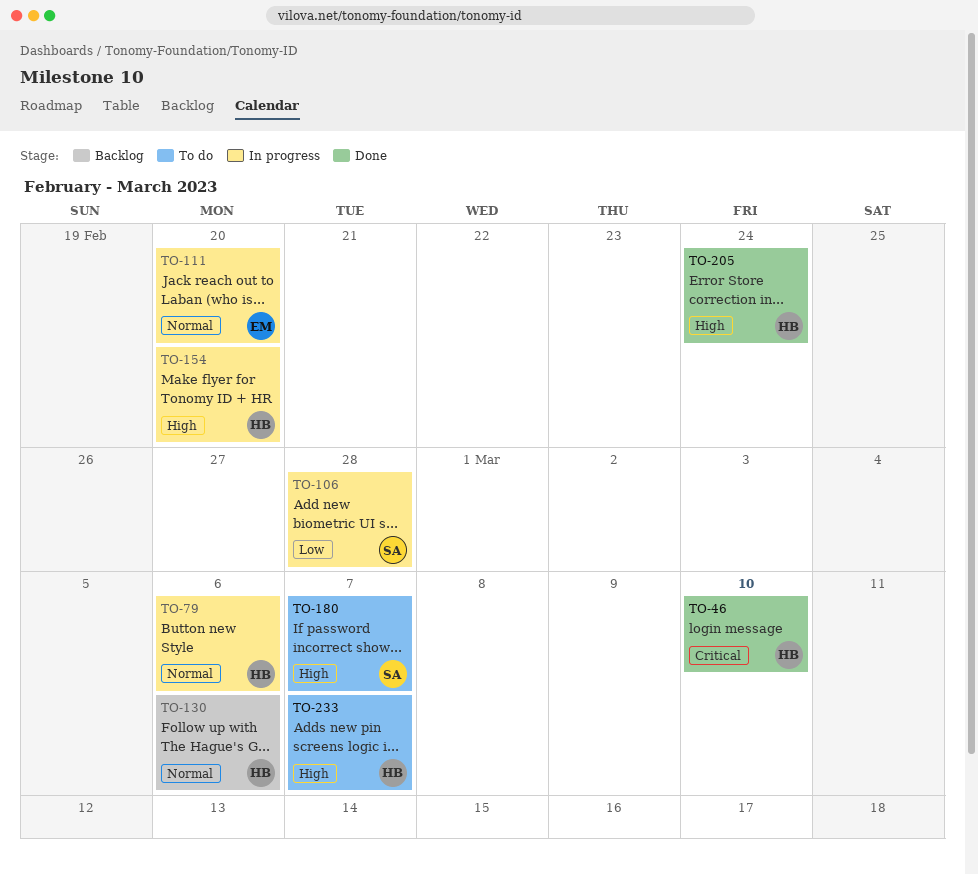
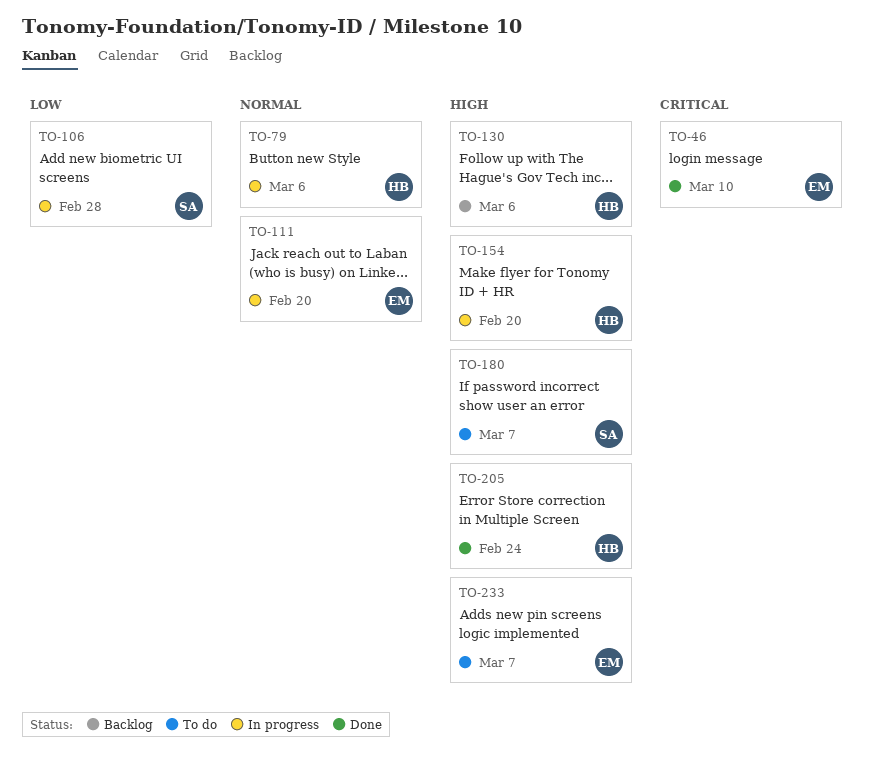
TO-46, owner: HB -> EM
TO-130, priority: Normal -> High
TO-233, owner: HB -> EM

